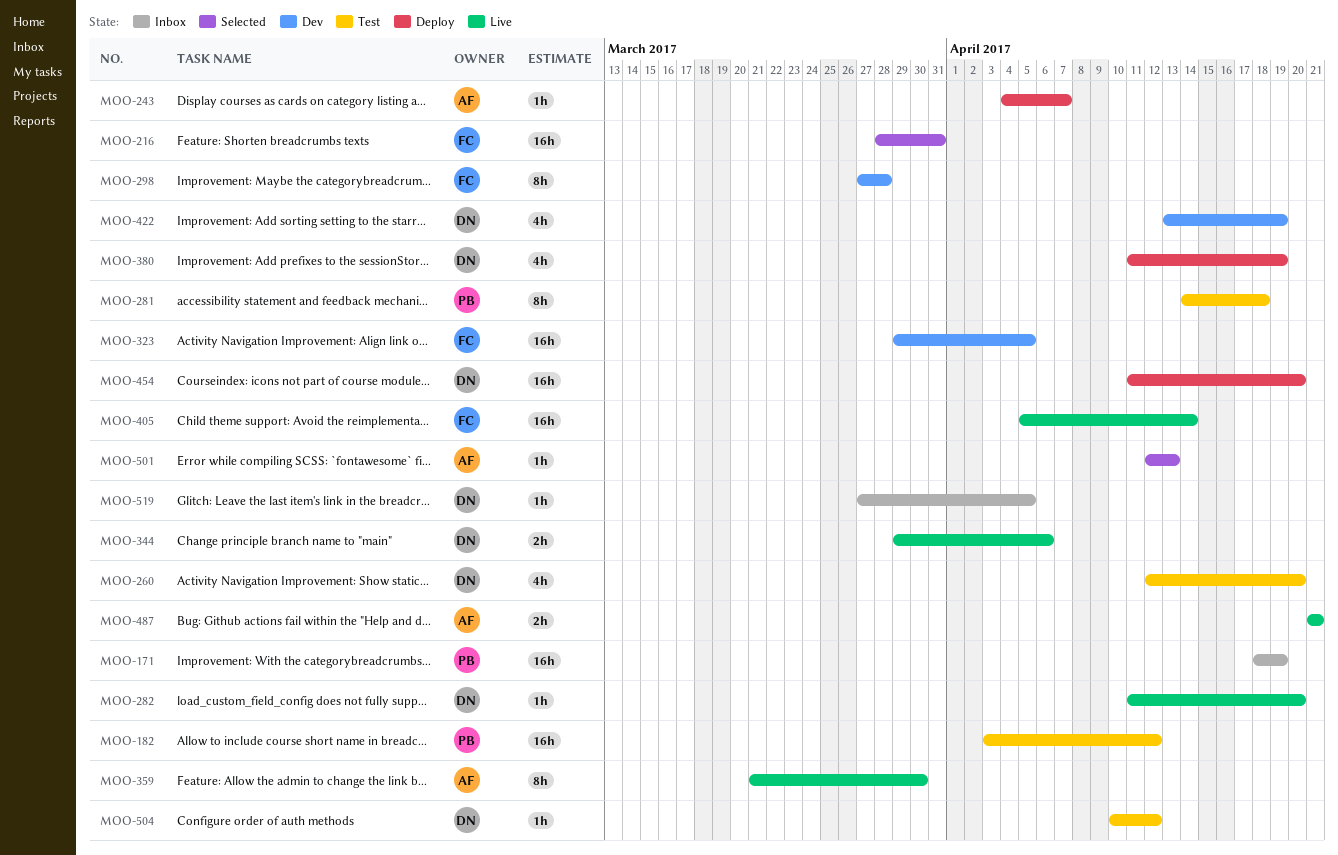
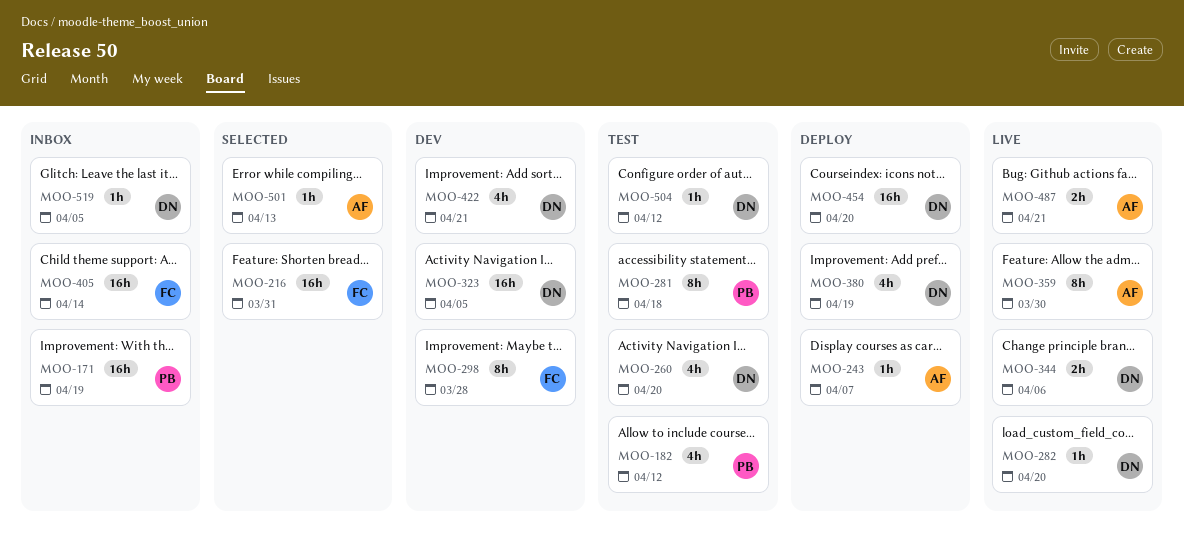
MOO-182, estimate: 16h -> 4h
MOO-323, owner: FC -> DN
MOO-405, status: Live -> Inbox
MOO-422, due: Apr 19 -> Apr 21

